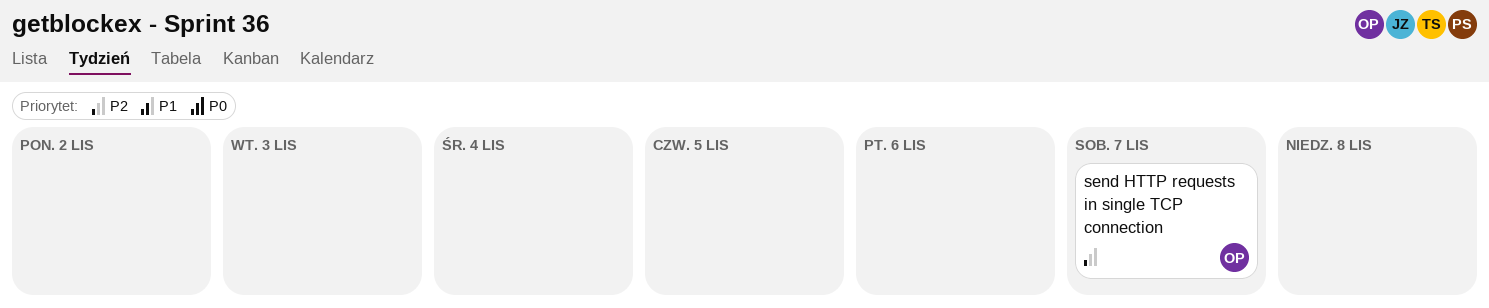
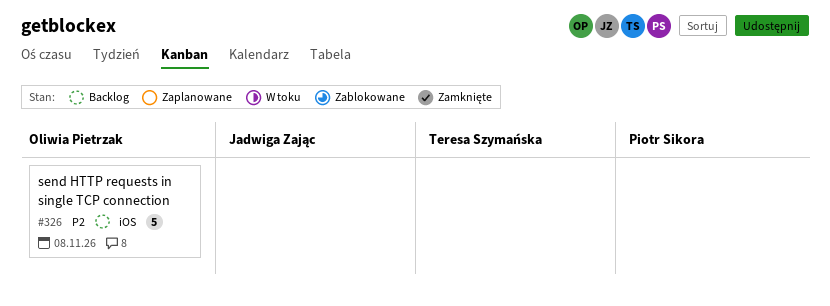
send HTTP requests in single TCP connection, due: Nov 7 -> Nov 8

